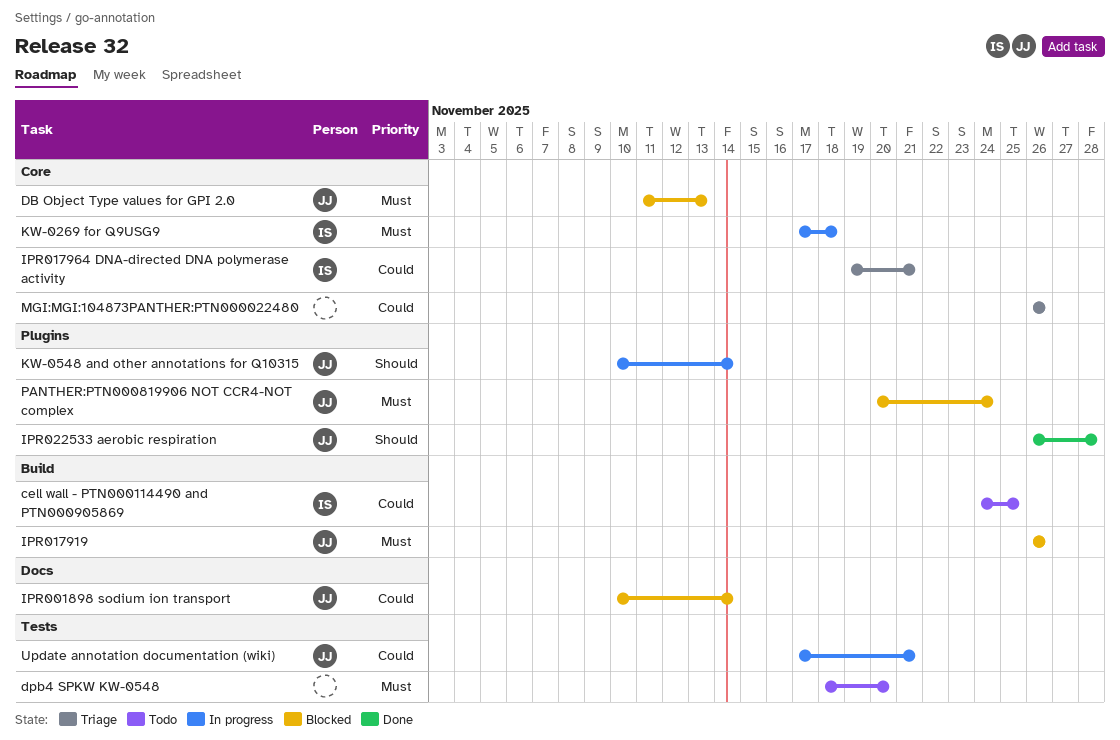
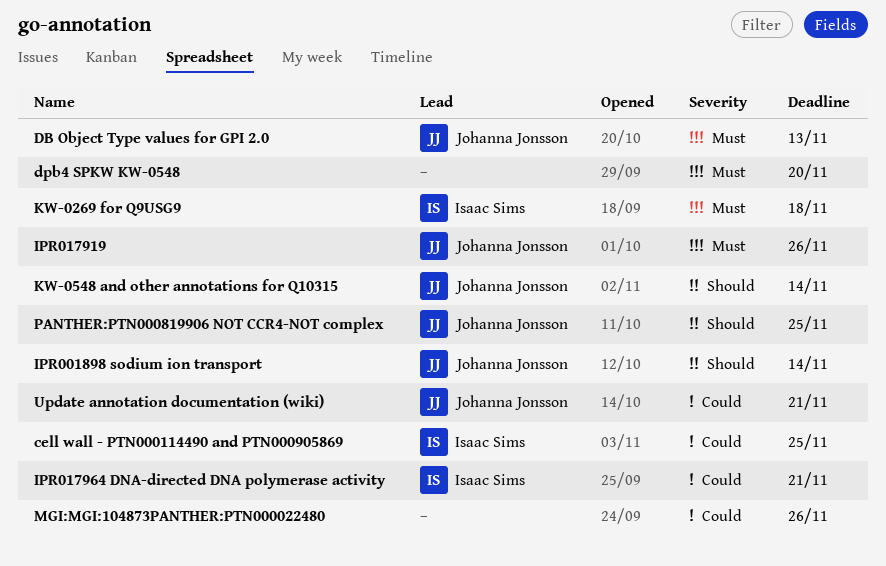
IPR001898 sodium ion transport, priority: Could -> Should
IPR022533 aerobic respiration: present -> none
PANTHER:PTN000819906 NOT CCR4-NOT complex, priority: Must -> Should
PANTHER:PTN000819906 NOT CCR4-NOT complex, due: Nov 24 -> Nov 25

